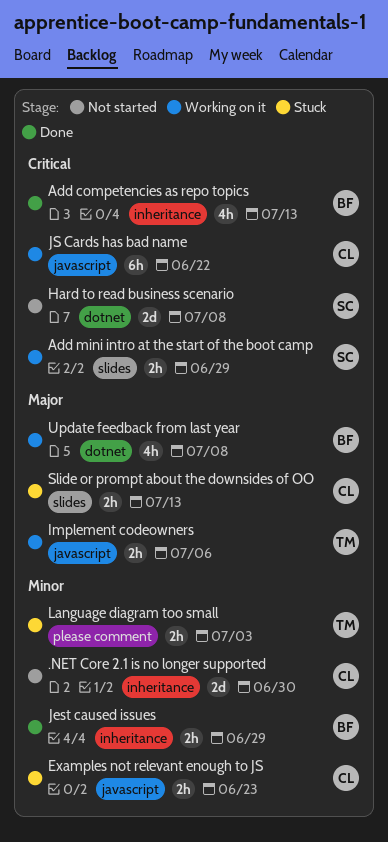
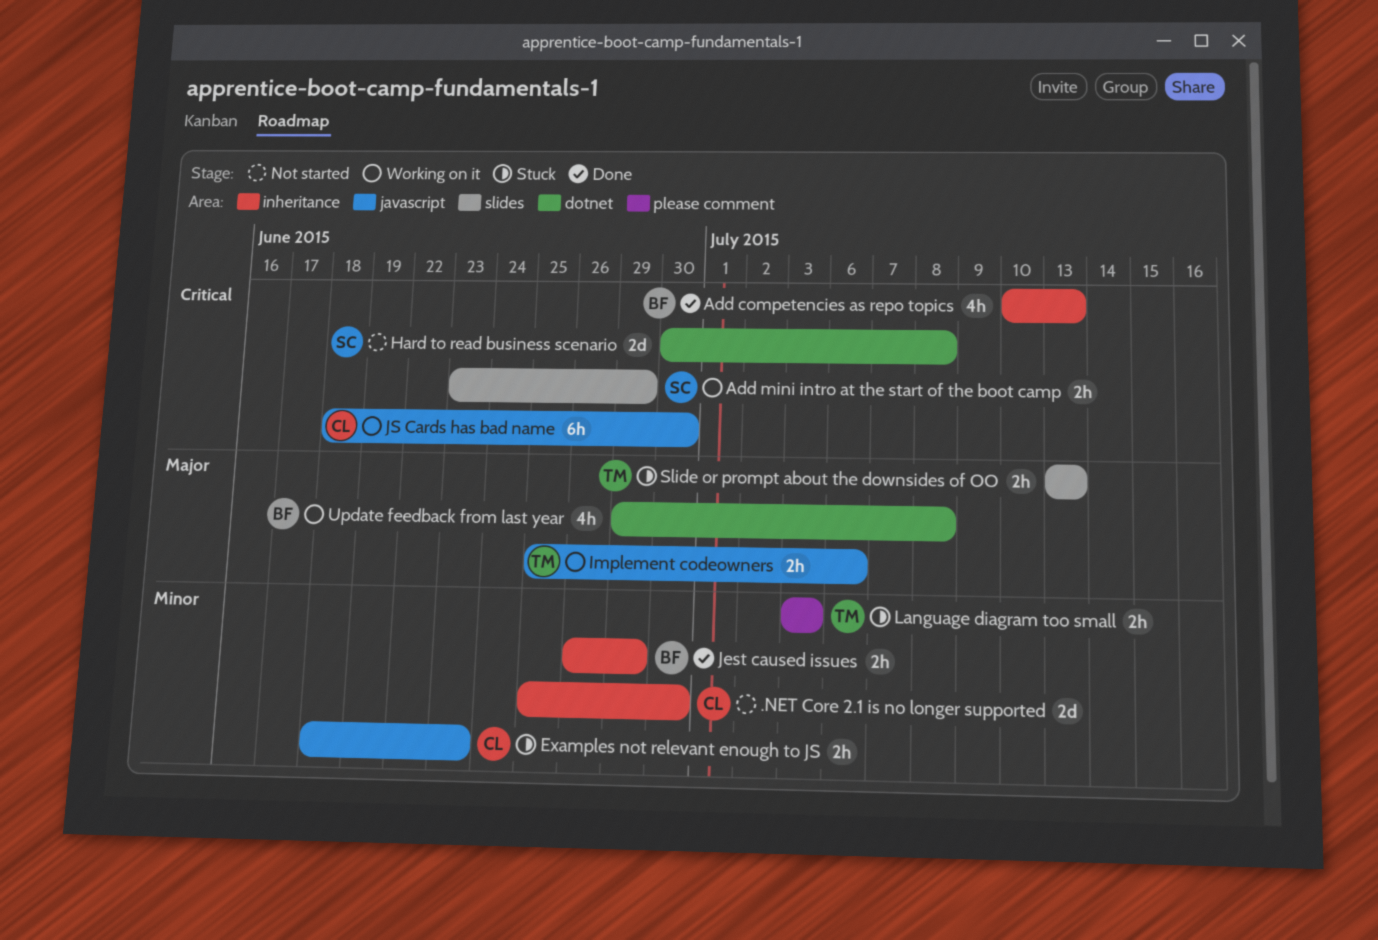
JS Cards has bad name, due: Jun 22 -> Jun 30
Slide or prompt about the downsides of OO, owner: CL -> TM

